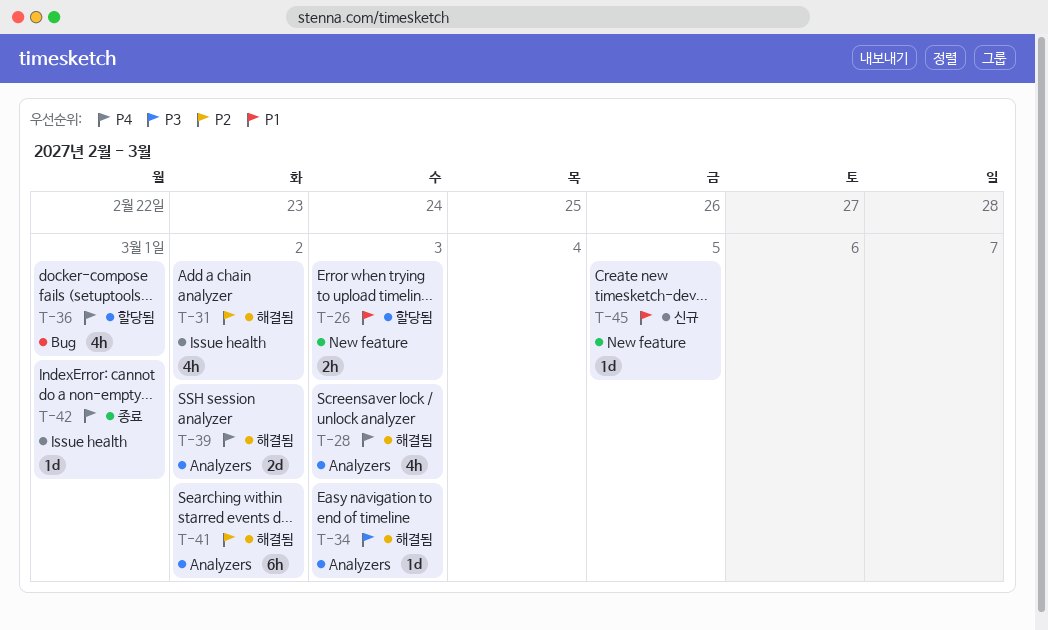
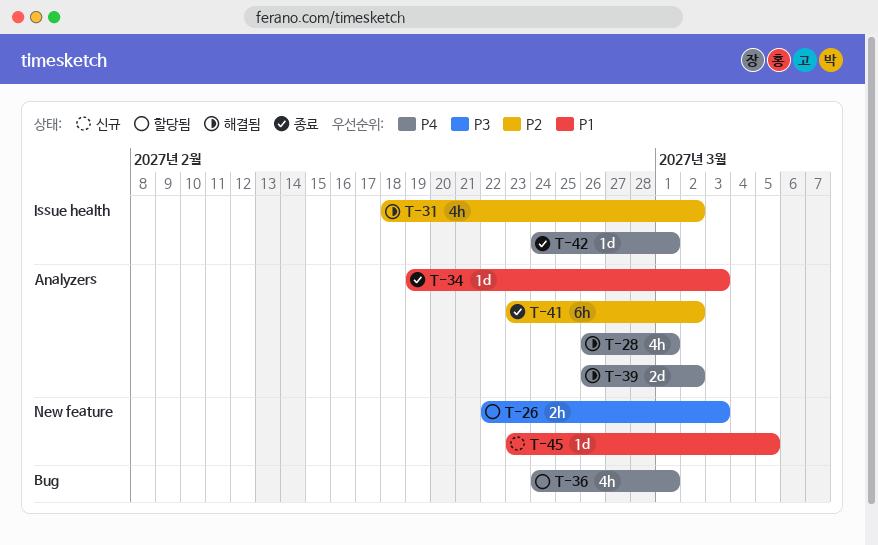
T-26, priority: P1 -> P3
T-28, due: Mar 3 -> Mar 1
T-34, status: 해결됨 -> 종료
T-34, priority: P3 -> P1
T-41, status: 해결됨 -> 종료

